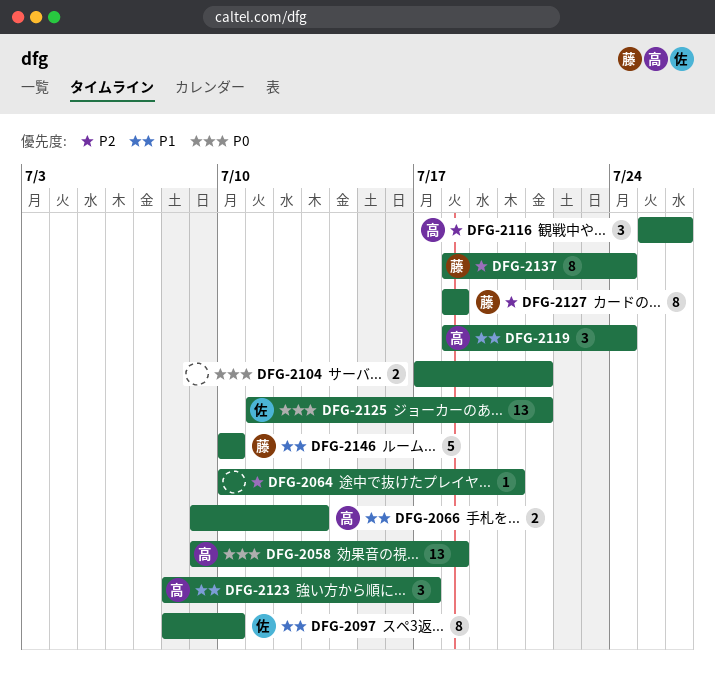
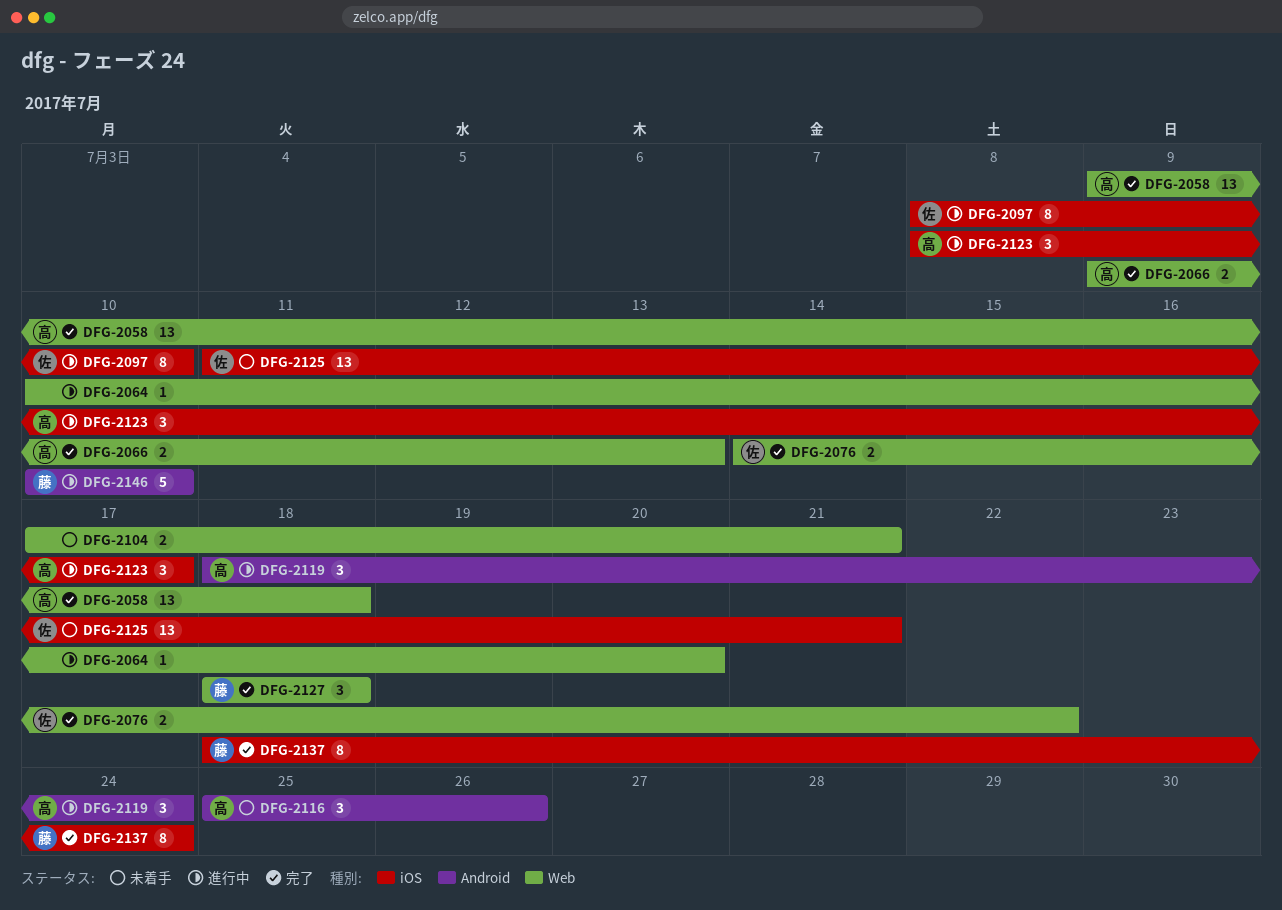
DFG-2076: none -> present
DFG-2127, estimate: 8 -> 3

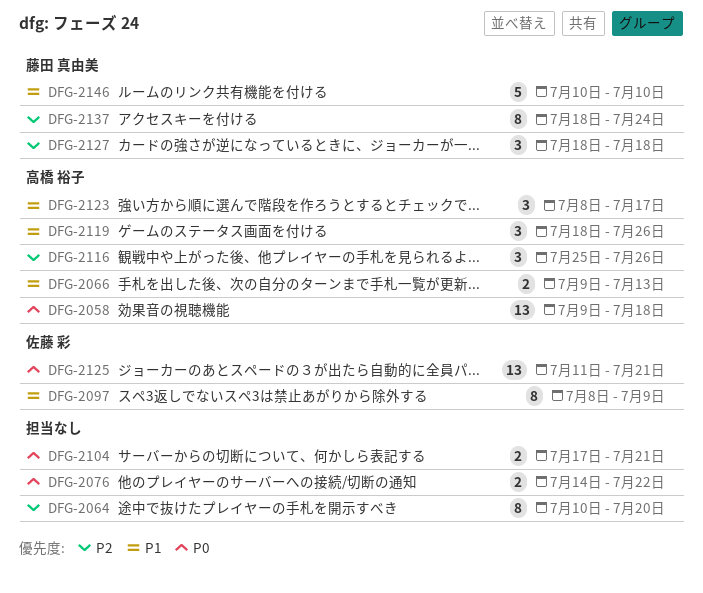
DFG-2064, estimate: 1 -> 8
DFG-2076, owner: 佐藤 彩 -> none
DFG-2097, due: Jul 10 -> Jul 9
DFG-2119, due: Jul 24 -> Jul 26

